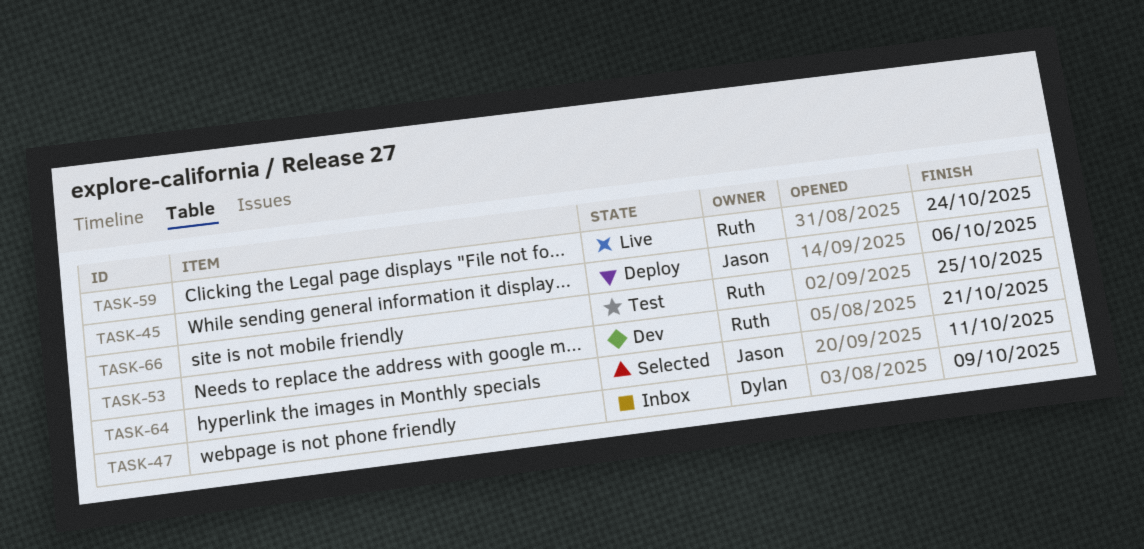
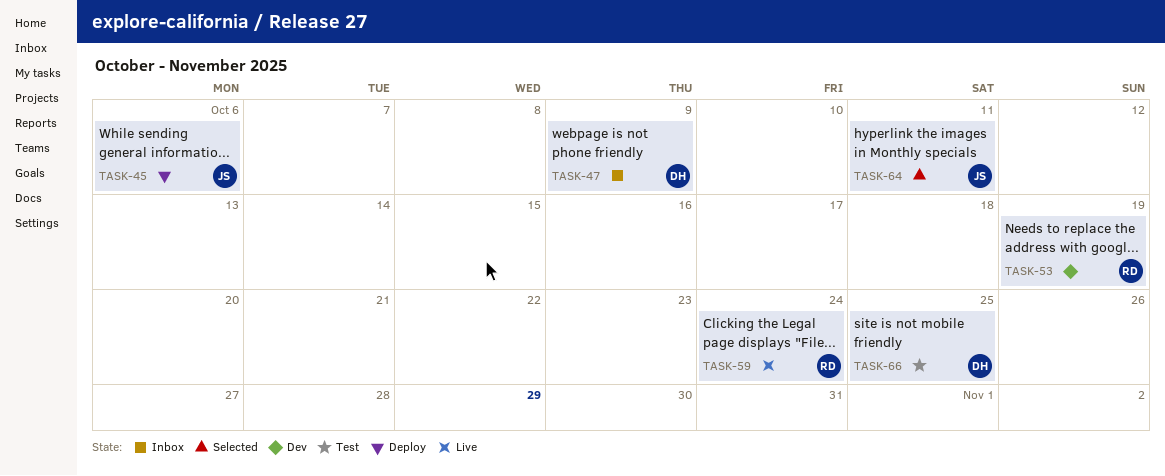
TASK-53, due: Oct 21 -> Oct 19
TASK-66, owner: Ruth -> Dylan

